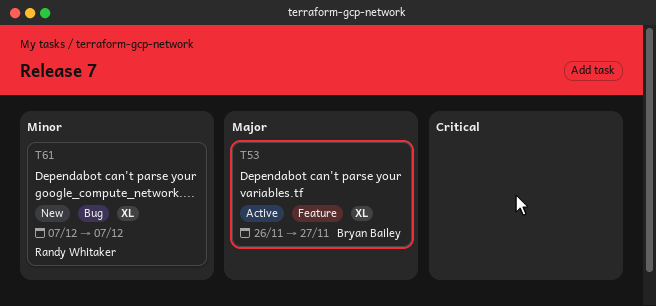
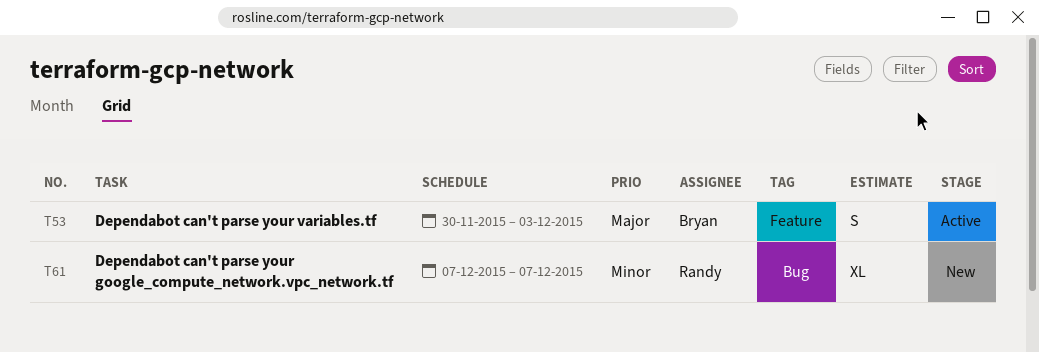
T53, estimate: XL -> S
T53, start: Nov 26 -> Nov 30
T53, due: Nov 27 -> Dec 3

